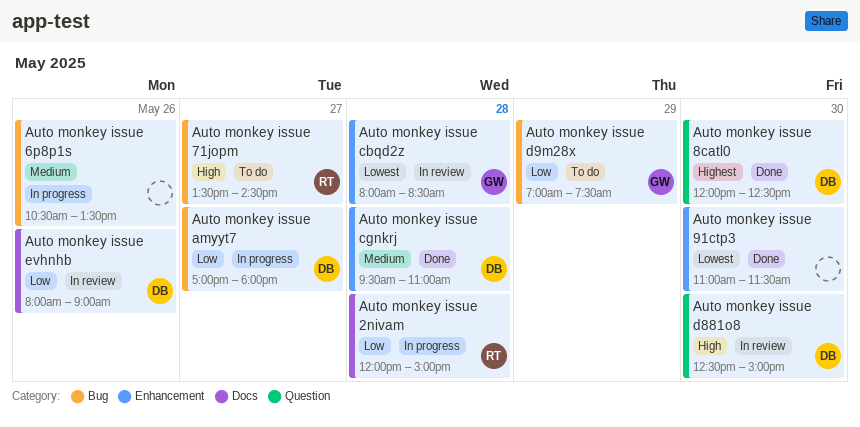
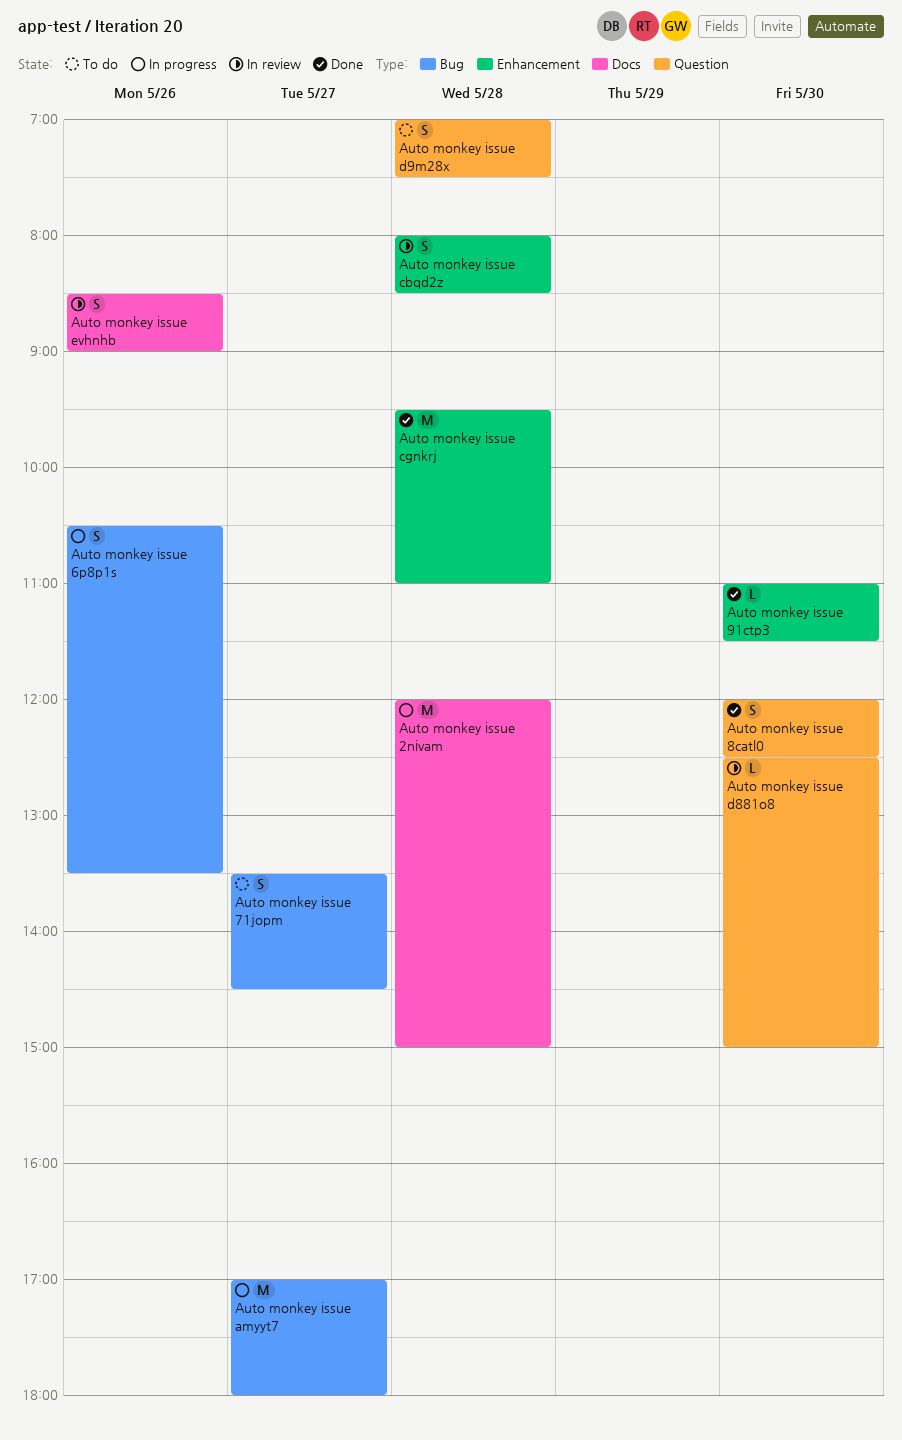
Auto monkey issue d9m28x, label: Bug -> Question
Auto monkey issue d9m28x, day: May 29 -> May 28
Auto monkey issue evhnhb, begins: 08:00 -> 08:30

